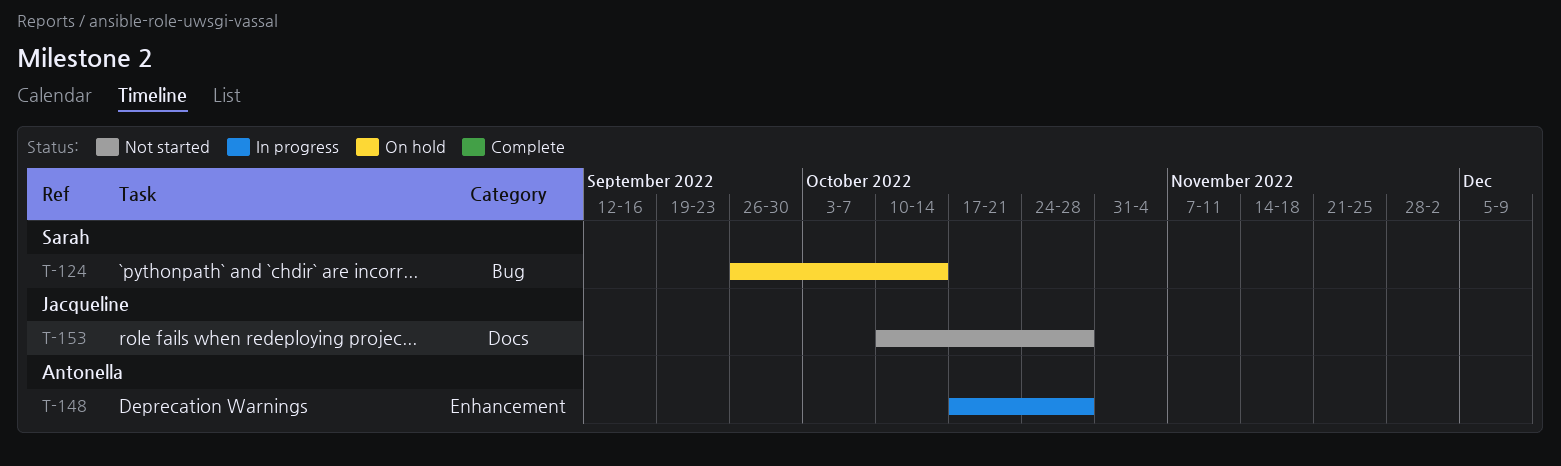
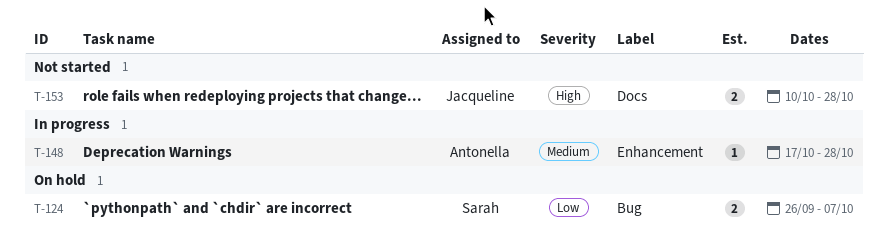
T-124, due: Oct 14 -> Oct 7

